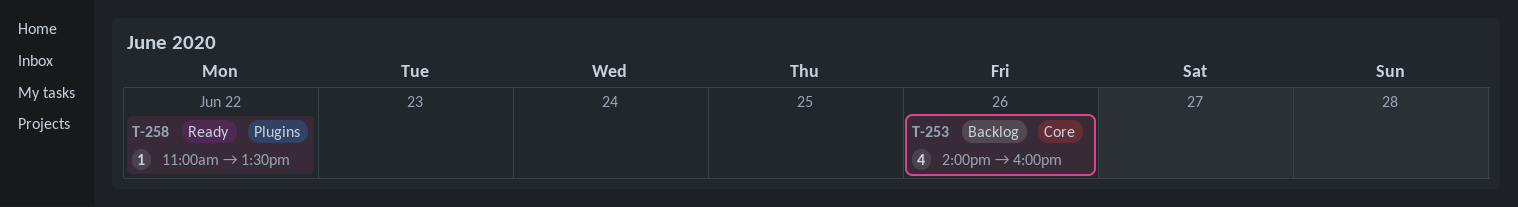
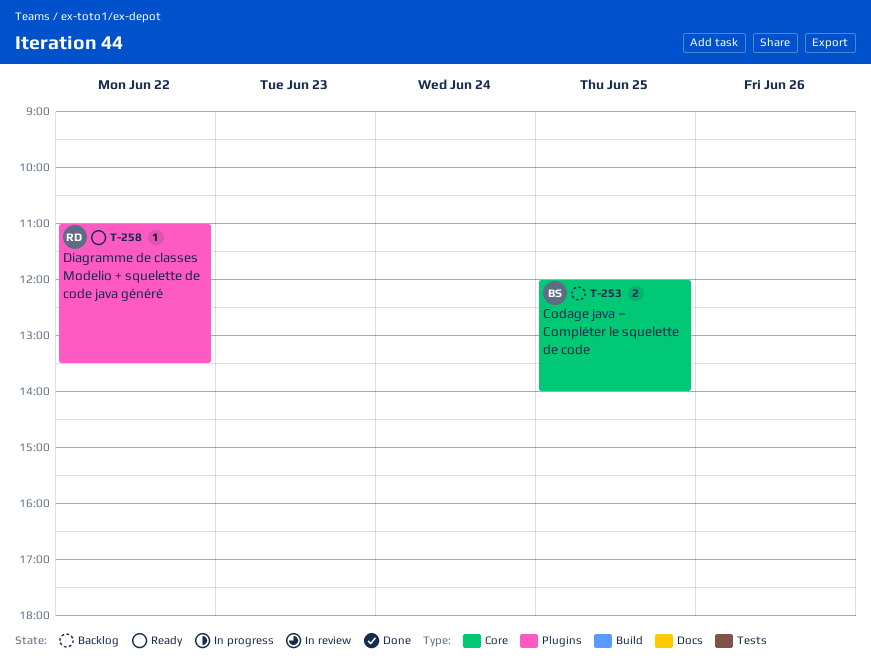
T-253, estimate: 4 -> 2
T-253, day: Jun 26 -> Jun 25
T-253, begins: 14:00 -> 12:00
T-253, ends: 16:00 -> 14:00

